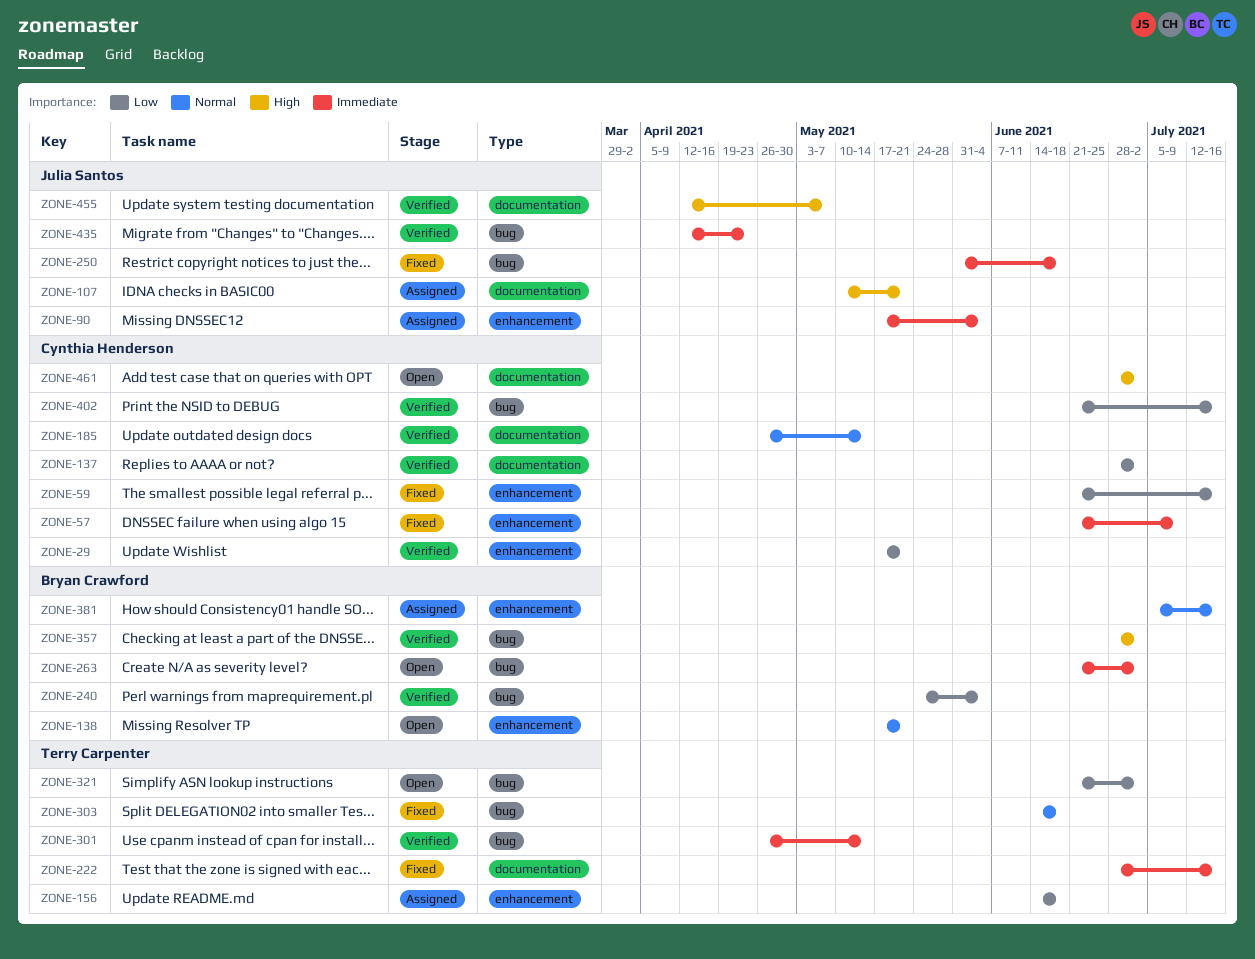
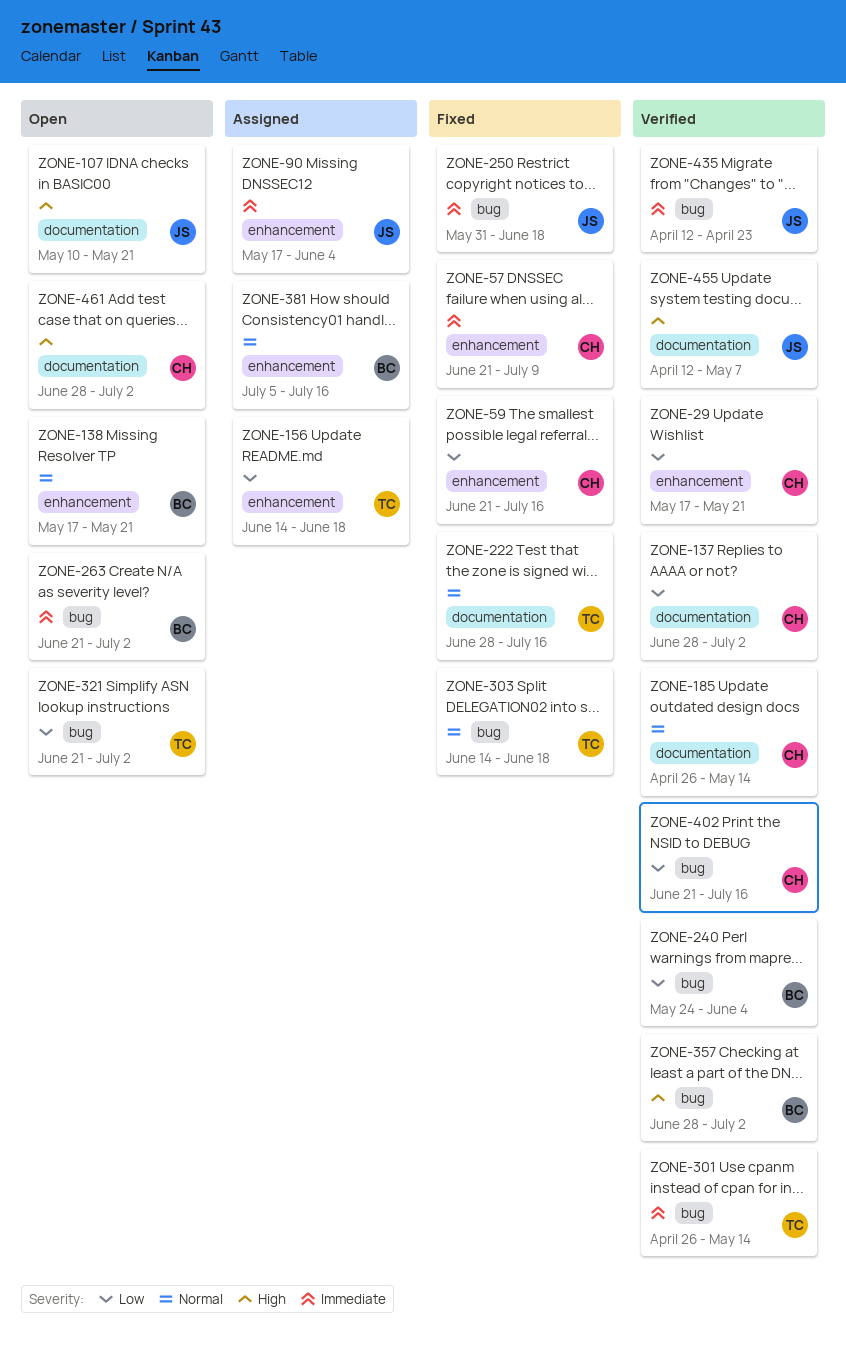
ZONE-107, status: Assigned -> Open
ZONE-222, priority: Immediate -> Normal

